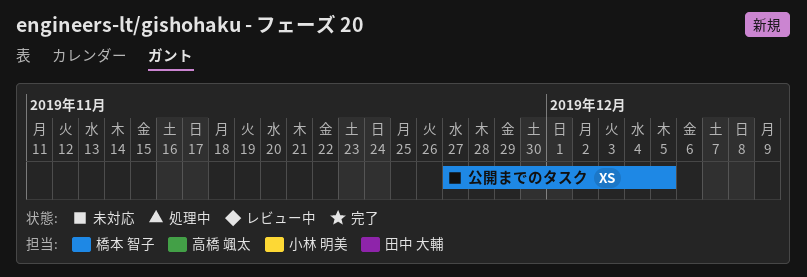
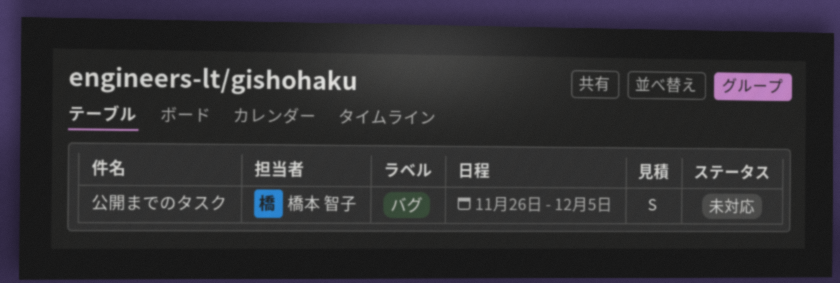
公開までのタスク, estimate: XS -> S
公開までのタスク, start: Nov 27 -> Nov 26

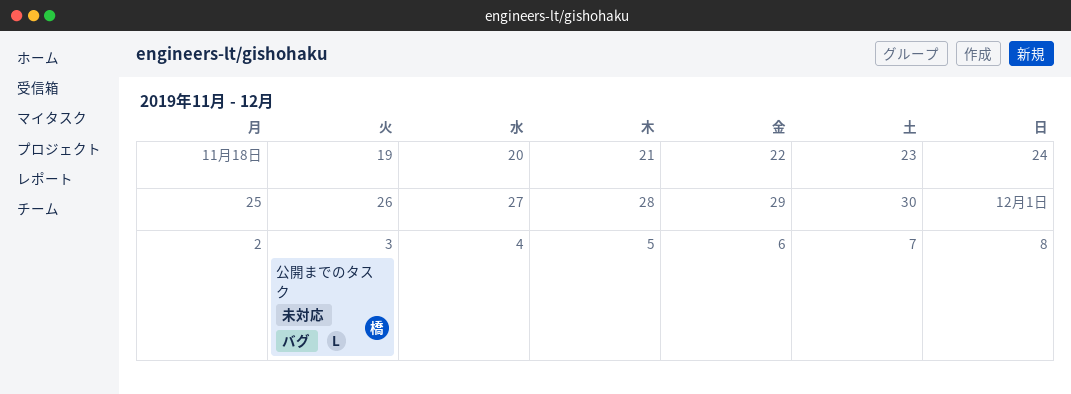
公開までのタスク, estimate: S -> L
公開までのタスク, due: Dec 5 -> Dec 3

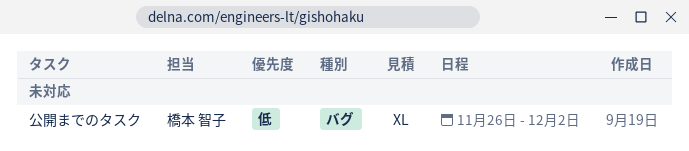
公開までのタスク, estimate: L -> XL
公開までのタスク, due: Dec 3 -> Dec 2

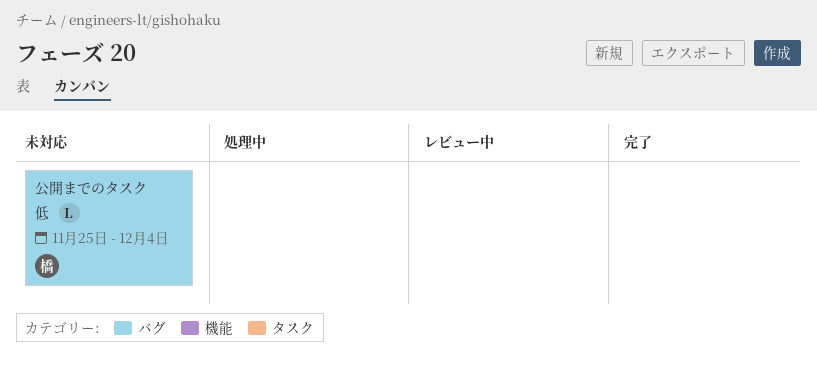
公開までのタスク, estimate: XL -> L
公開までのタスク, start: Nov 26 -> Nov 25
公開までのタスク, due: Dec 2 -> Dec 4

